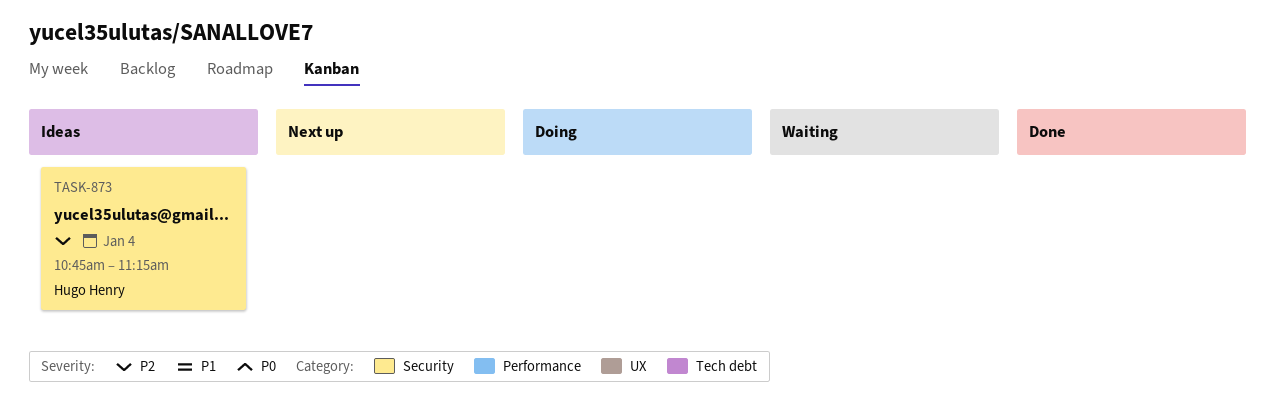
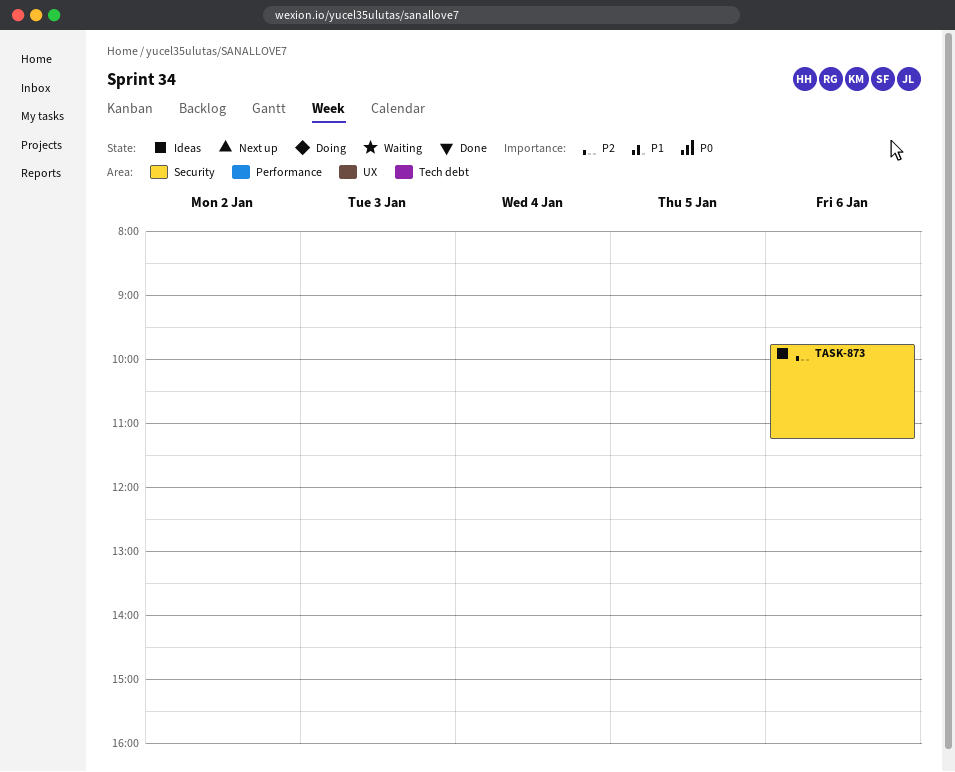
TASK-873, day: Jan 4 -> Jan 6
TASK-873, begins: 10:45 -> 09:45

